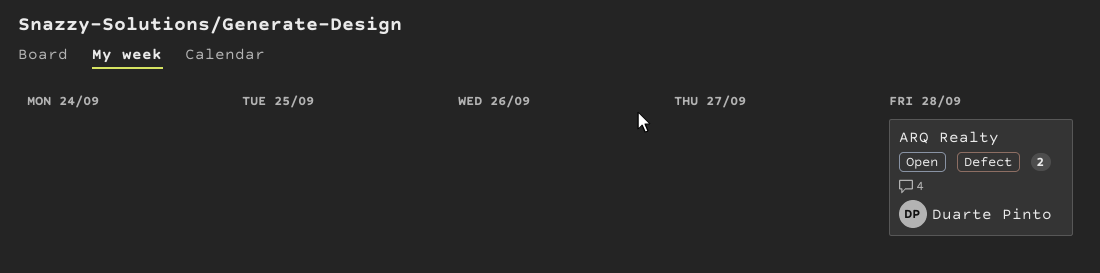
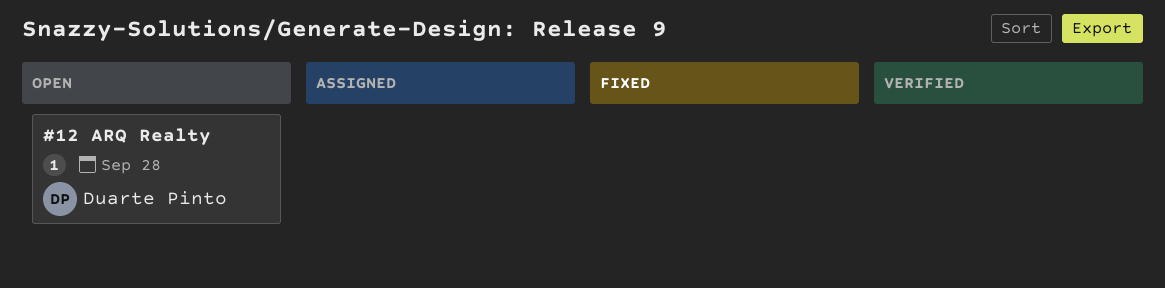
ARQ Realty, estimate: 2 -> 1

